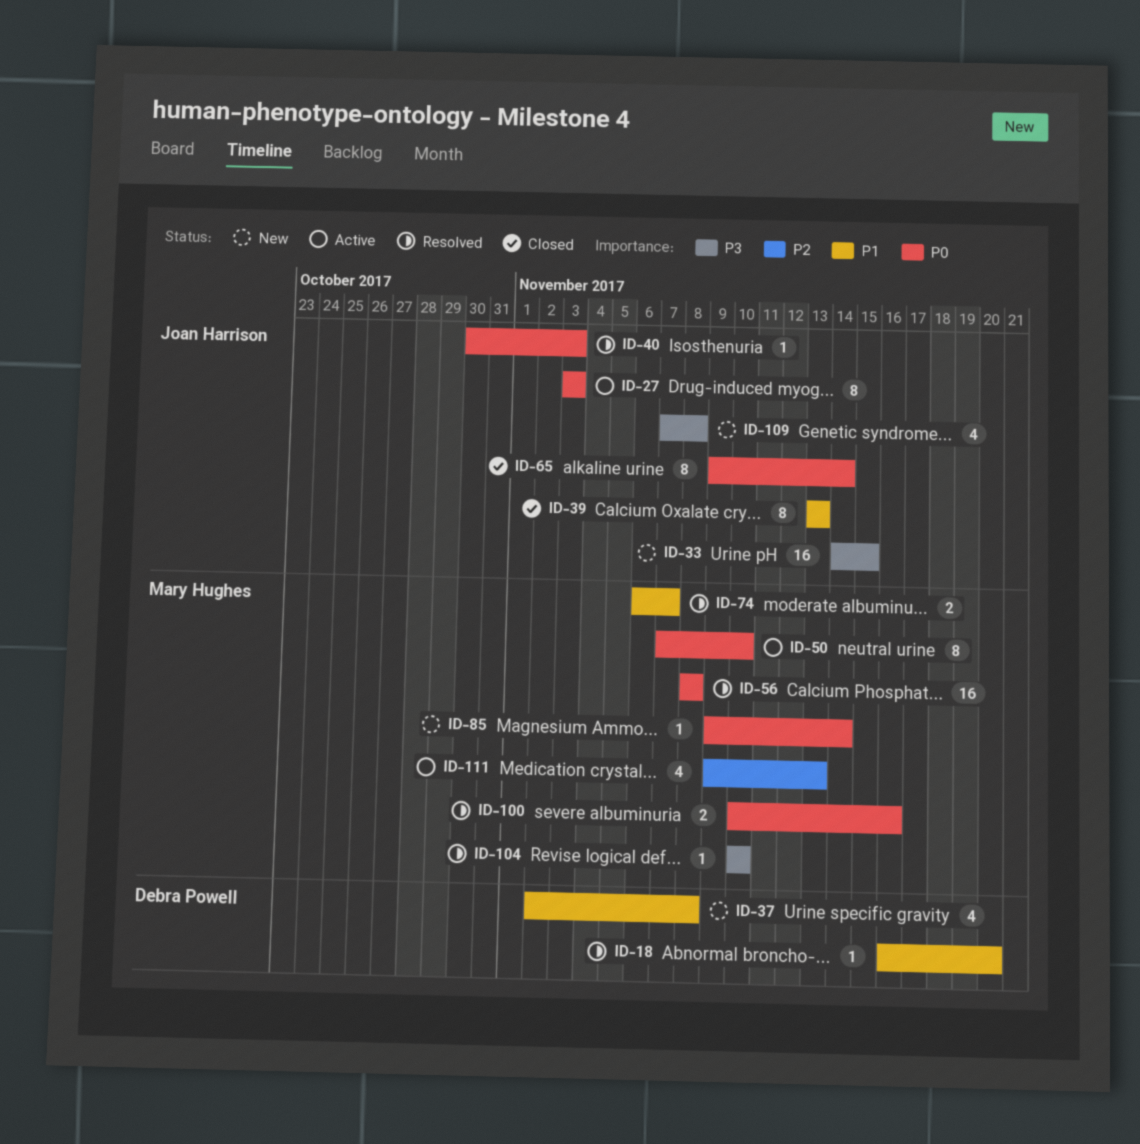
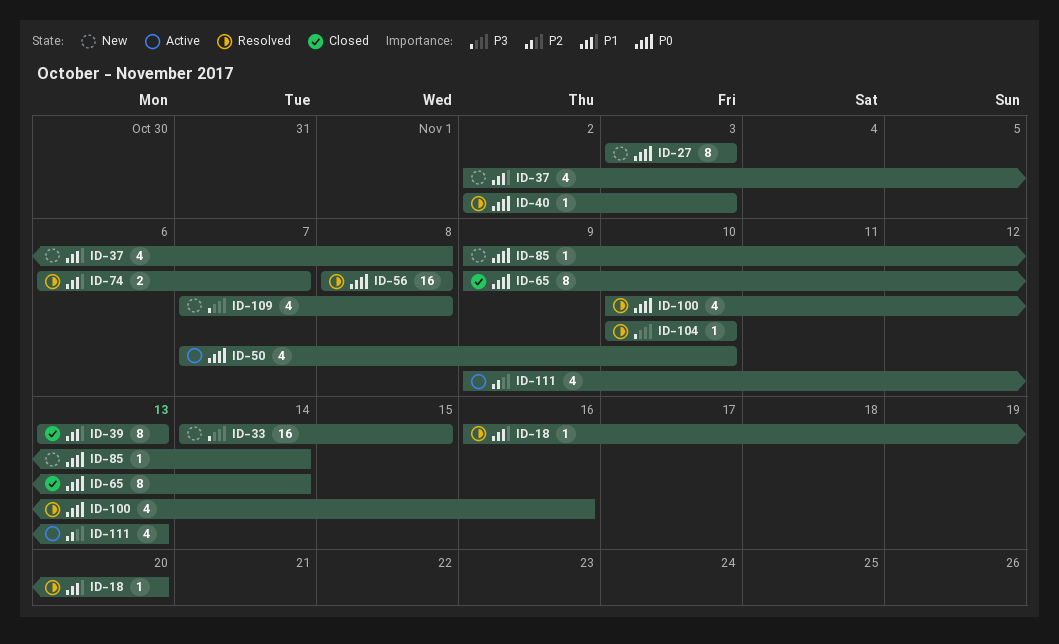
ID-27, status: Active -> New
ID-40, start: Oct 30 -> Nov 2
ID-50, estimate: 8 -> 4
ID-100, estimate: 2 -> 4

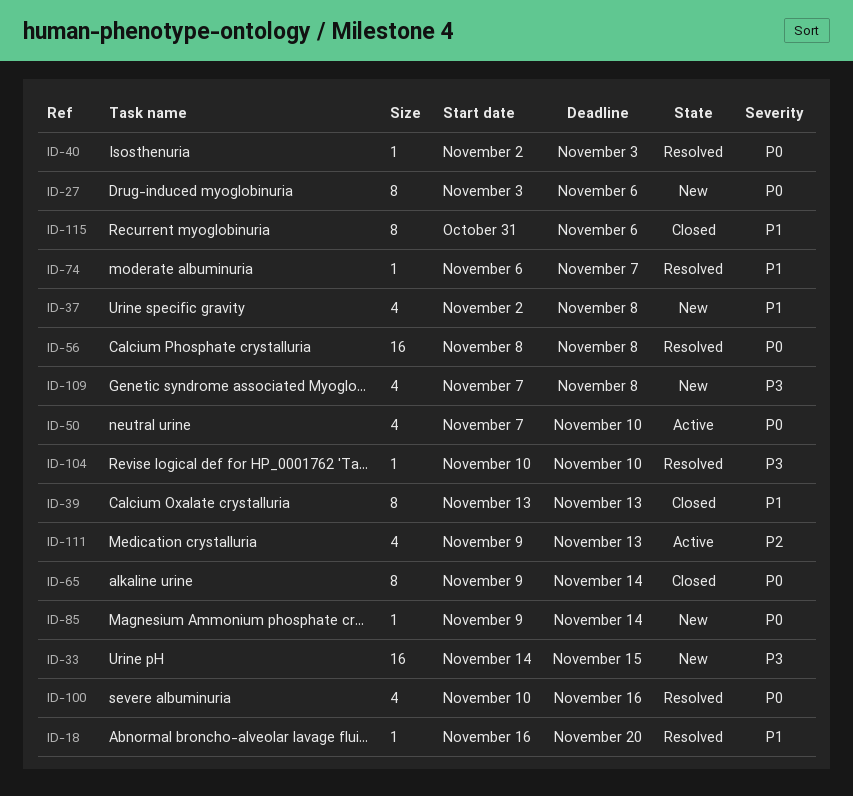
ID-27, due: Nov 3 -> Nov 6
ID-74, estimate: 2 -> 1
ID-115: none -> present

